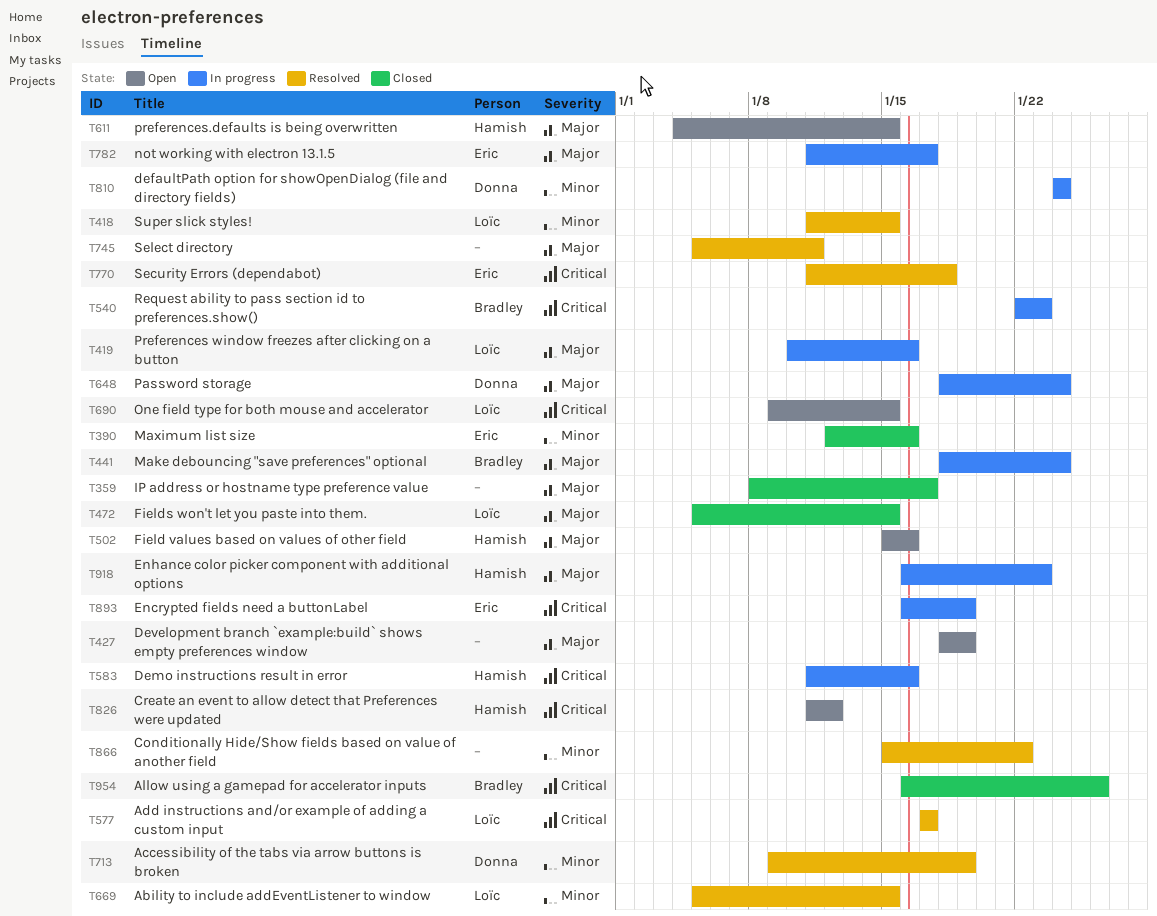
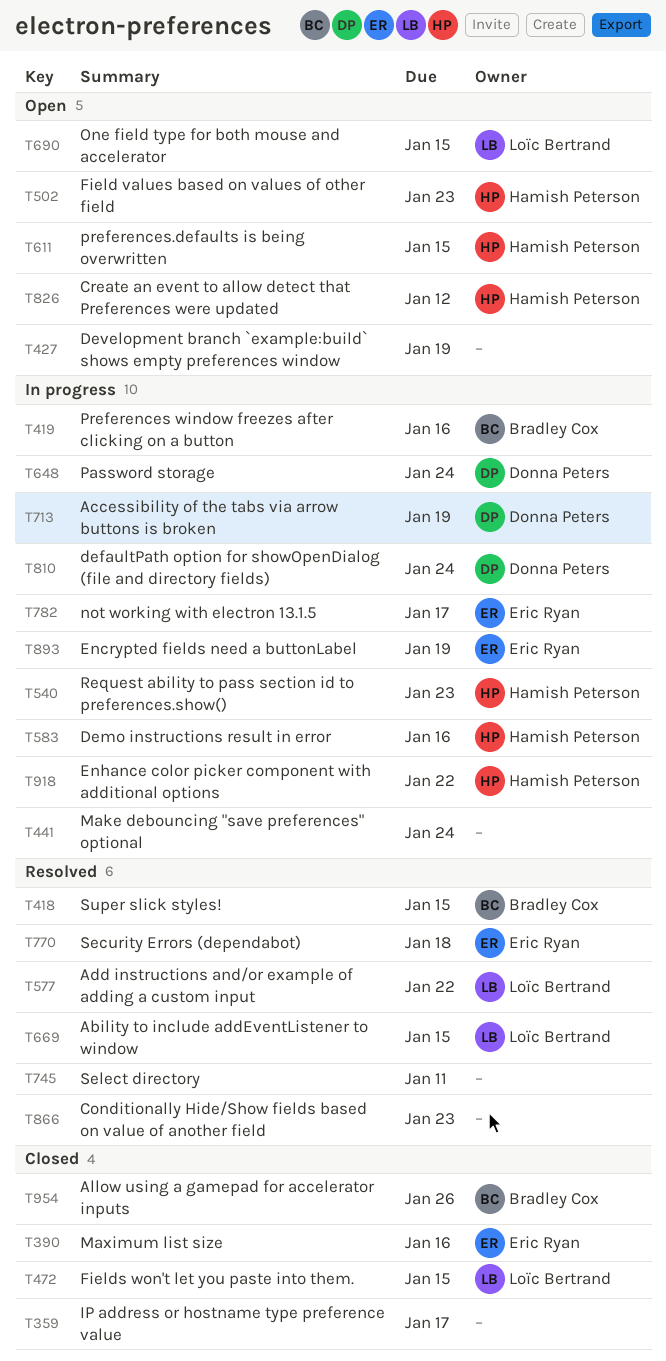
T418, owner: Loïc Bertrand -> Bradley Cox
T419, owner: Loïc Bertrand -> Bradley Cox
T441, owner: Bradley Cox -> none
T502, due: Jan 16 -> Jan 23
T540, owner: Bradley Cox -> Hamish Peterson
T577, due: Jan 17 -> Jan 22
T713, status: Resolved -> In progress
T866, due: Jan 22 -> Jan 23
T918, due: Jan 23 -> Jan 22

